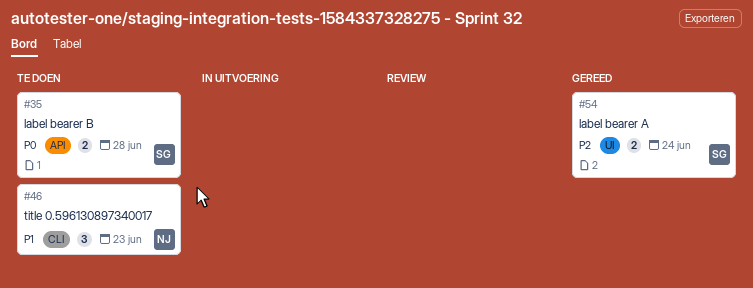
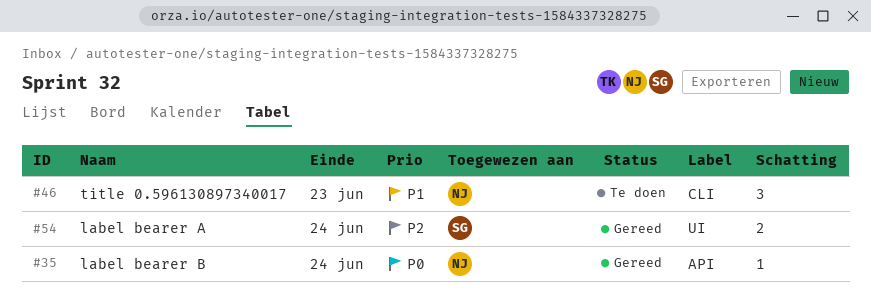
#35, status: Te doen -> Gereed
#35, owner: SG -> NJ
#35, estimate: 2 -> 1
#35, due: Jun 28 -> Jun 24

